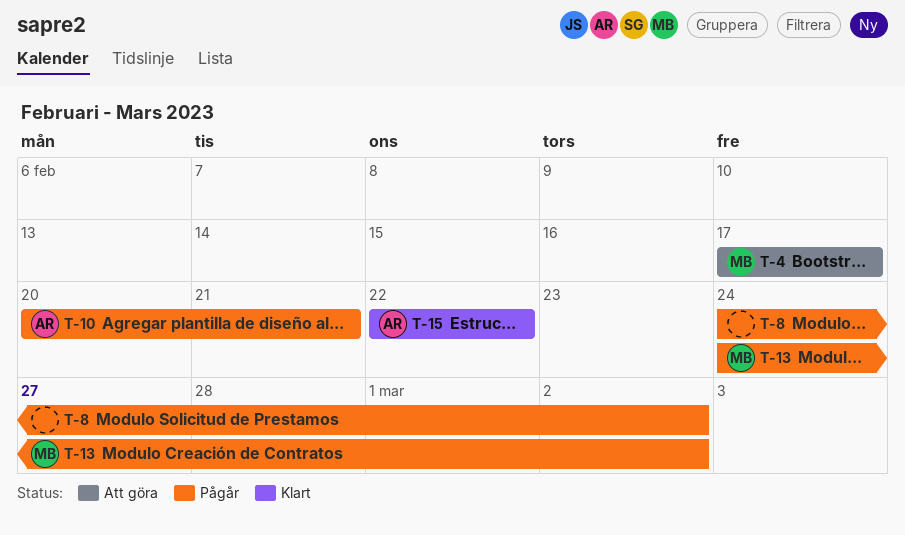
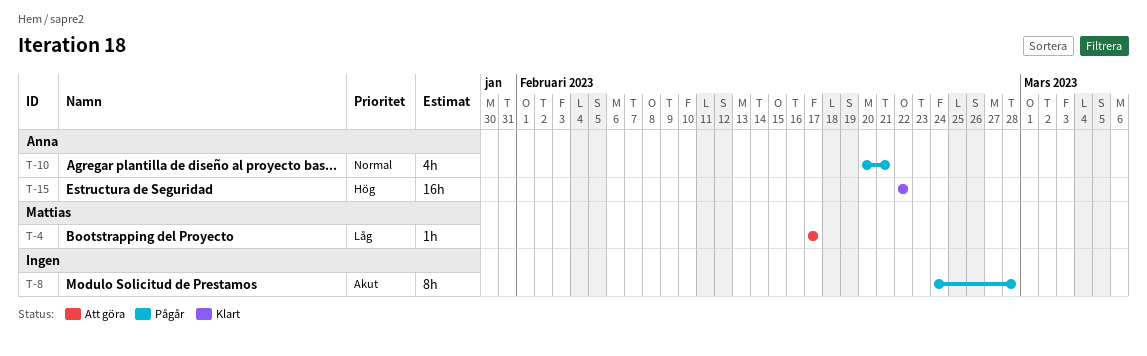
T-8, due: Mar 2 -> Feb 28
T-13: present -> none

